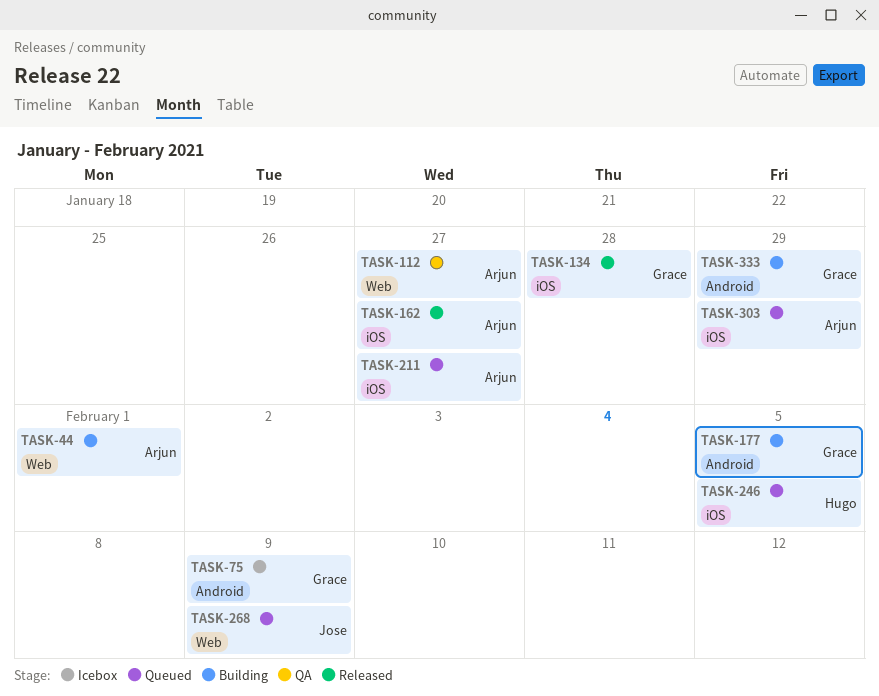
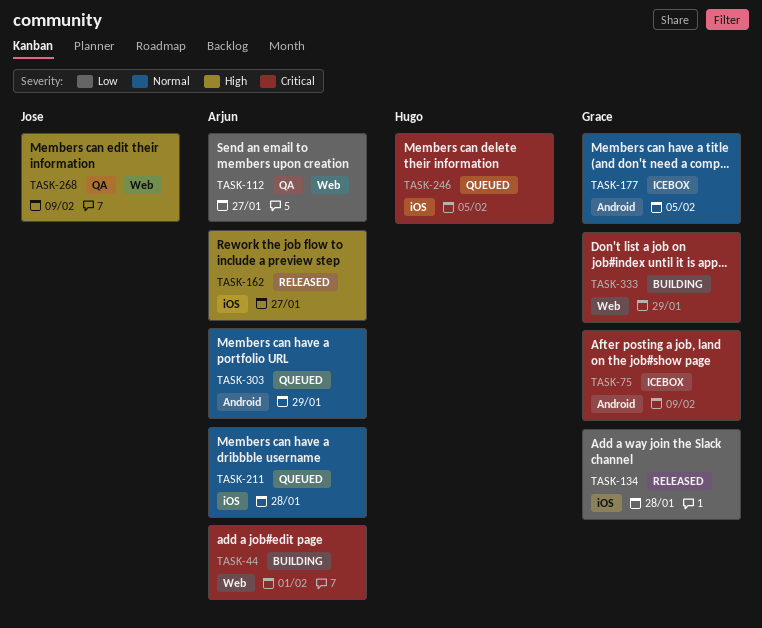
TASK-177, status: Building -> Icebox
TASK-211, due: Jan 27 -> Jan 28
TASK-268, status: Queued -> QA
TASK-303, label: iOS -> Android
TASK-333, label: Android -> Web

